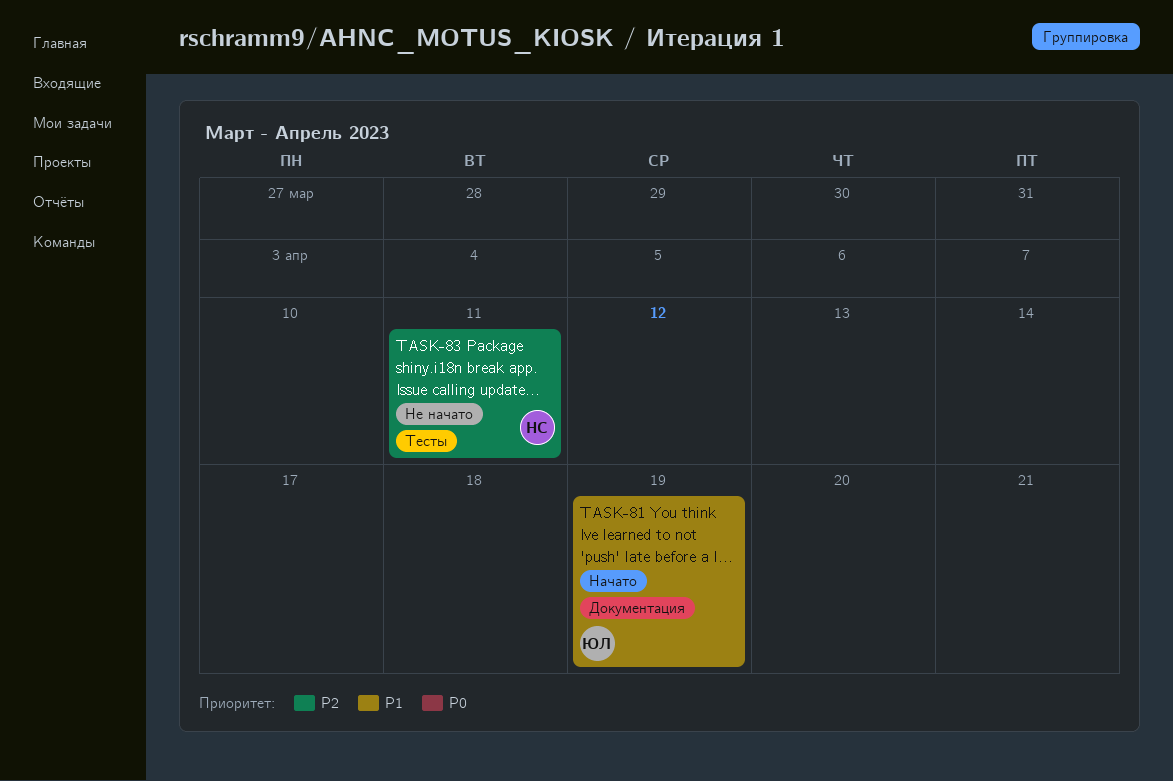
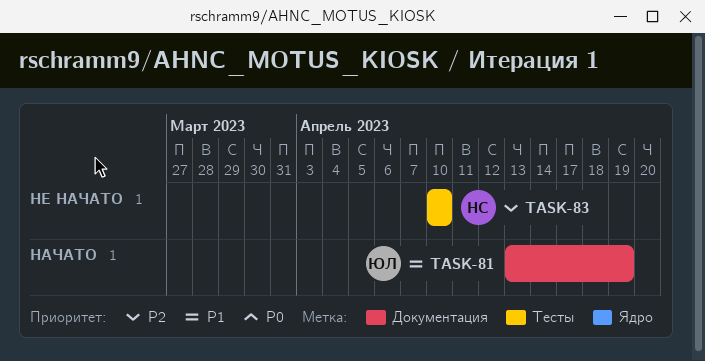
TASK-83, due: Apr 11 -> Apr 10

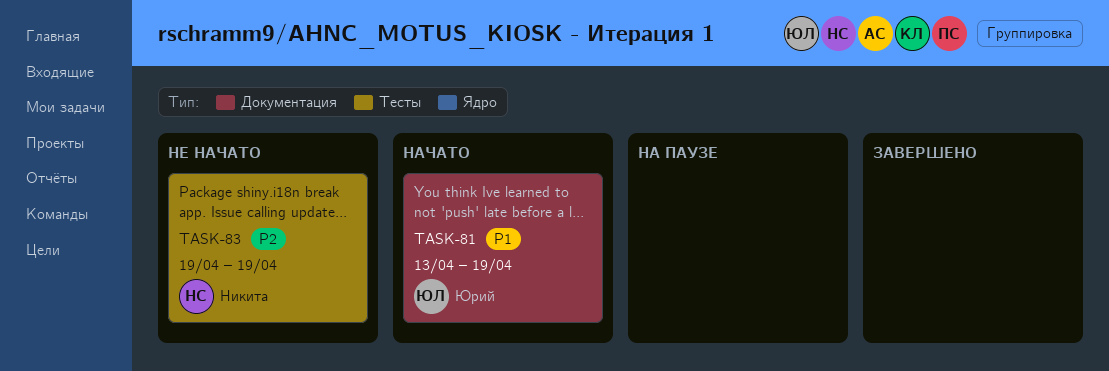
TASK-83, start: Apr 10 -> Apr 19
TASK-83, due: Apr 10 -> Apr 19

